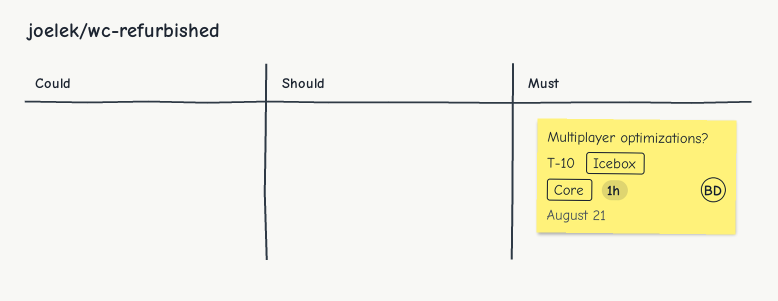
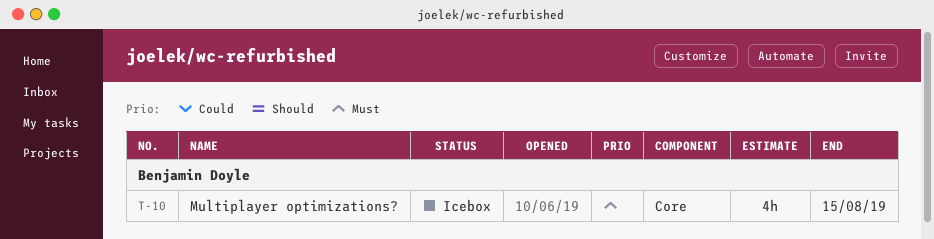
T-10, estimate: 1h -> 4h
T-10, due: Aug 21 -> Aug 15

